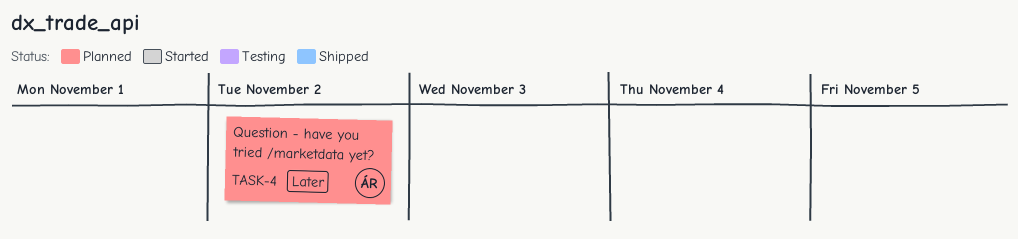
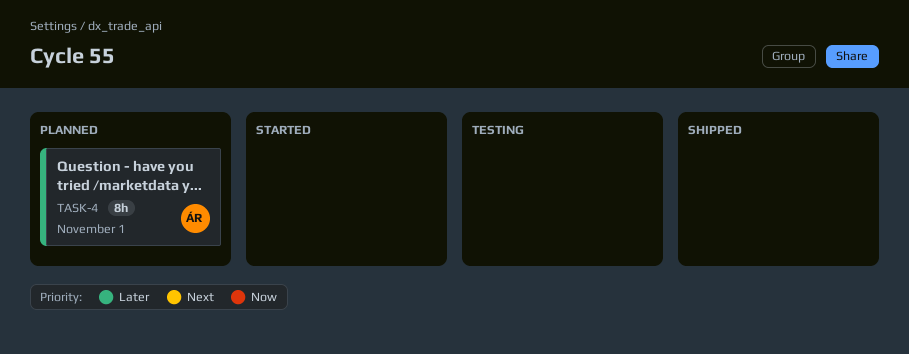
TASK-4, due: Nov 2 -> Nov 1

